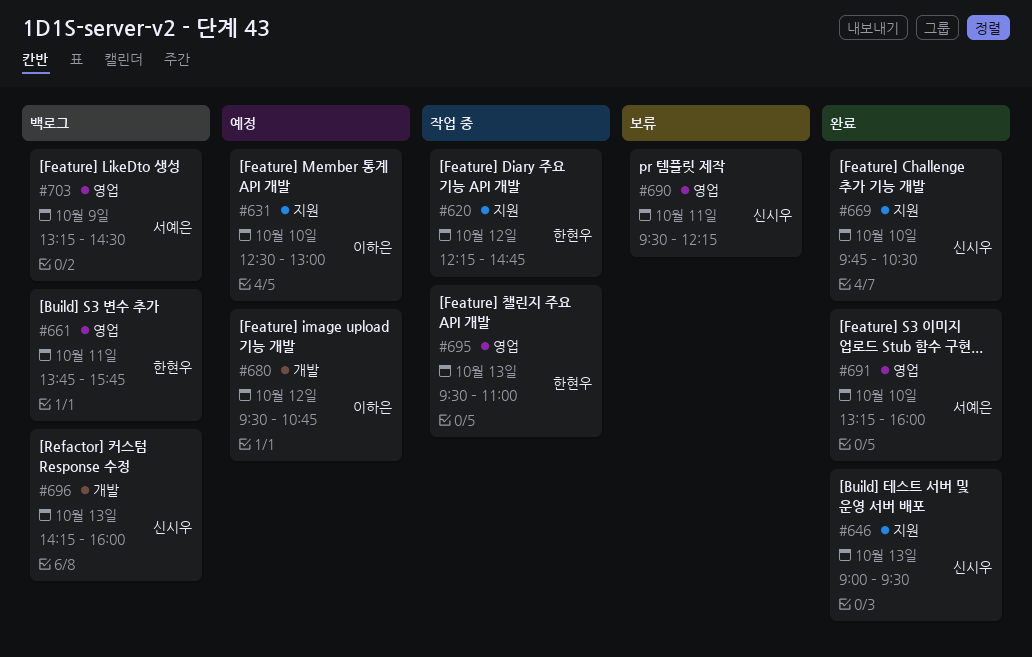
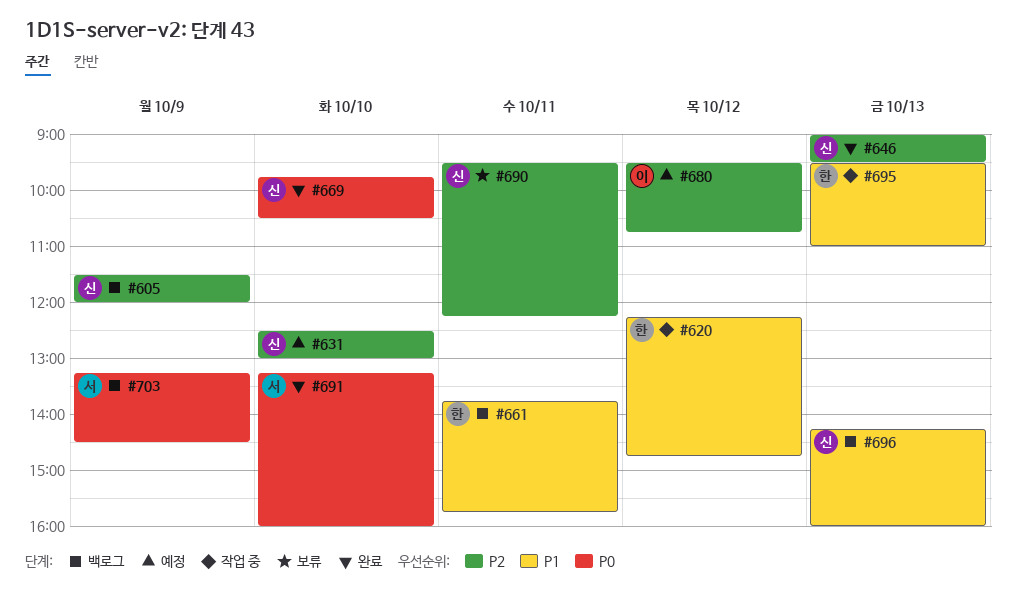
#605: none -> present
#631, owner: 이하은 -> 신시우

